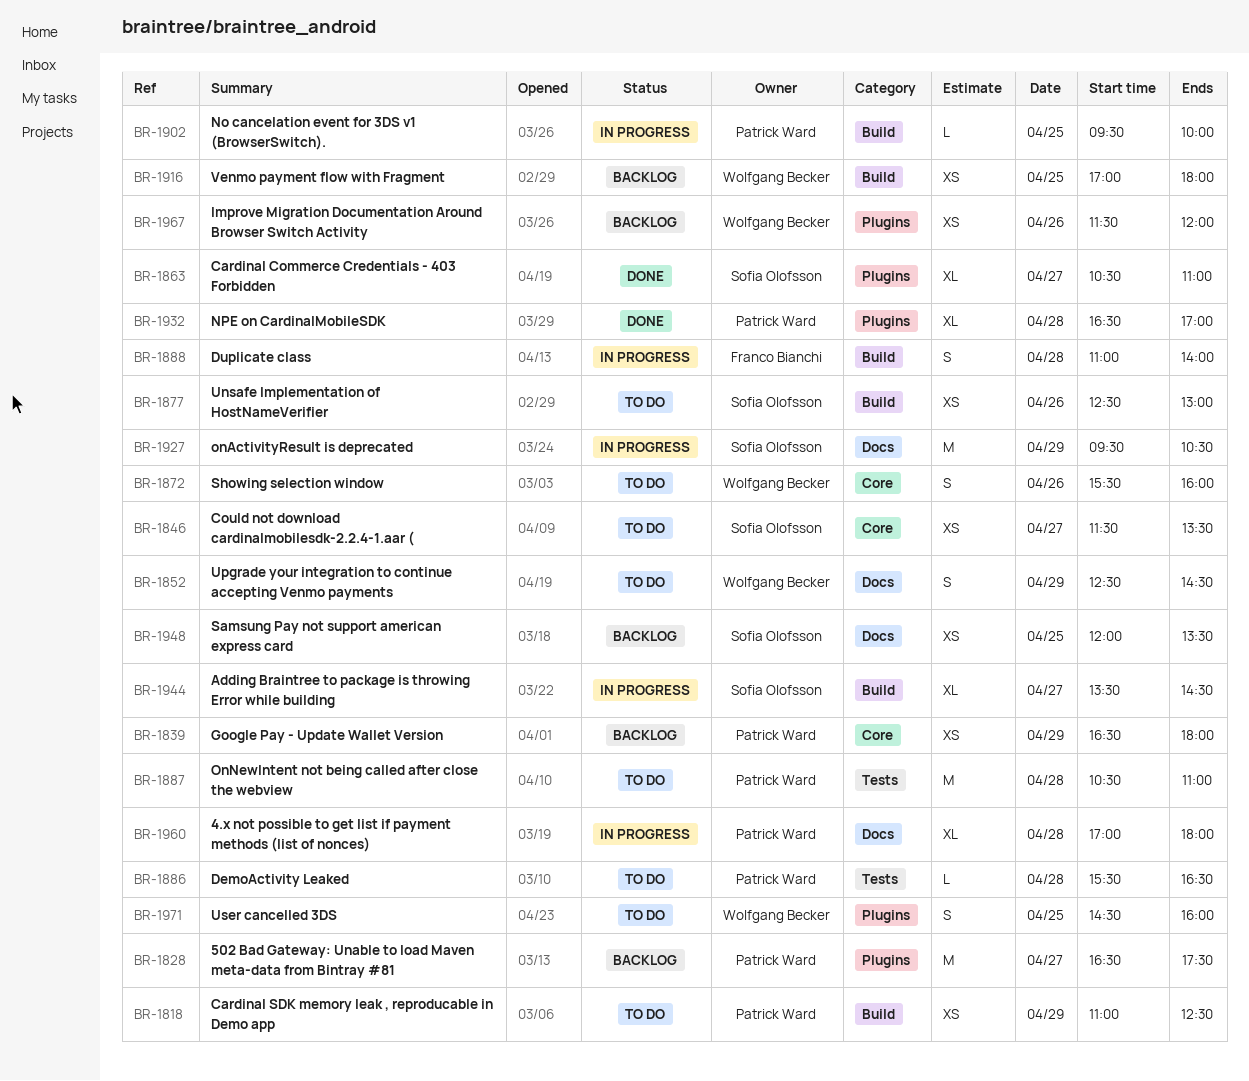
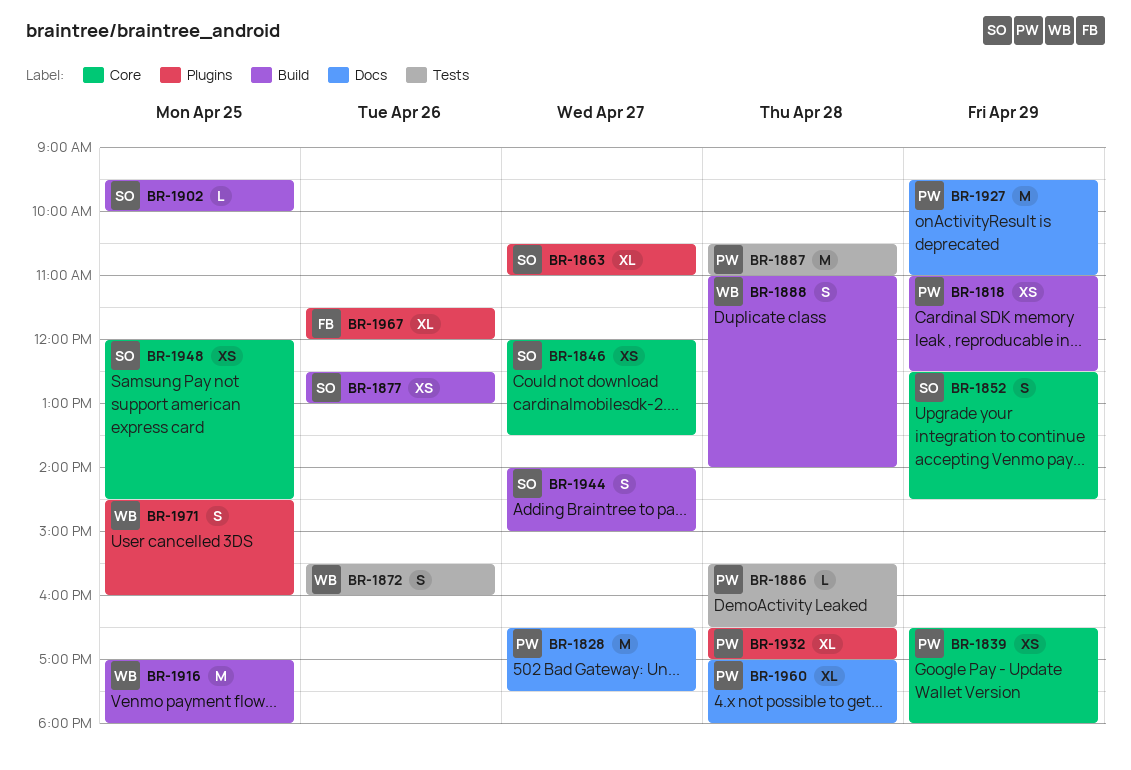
BR-1828, label: Plugins -> Docs
BR-1846, begins: 11:30 -> 12:00
BR-1852, owner: Wolfgang Becker -> Sofia Olofsson
BR-1852, label: Docs -> Core
BR-1872, label: Core -> Tests
BR-1888, owner: Franco Bianchi -> Wolfgang Becker
BR-1902, owner: Patrick Ward -> Sofia Olofsson
BR-1916, estimate: XS -> M
BR-1927, owner: Sofia Olofsson -> Patrick Ward
BR-1927, ends: 10:30 -> 11:00
BR-1944, estimate: XL -> S
BR-1944, begins: 13:30 -> 14:00
BR-1944, ends: 14:30 -> 15:00
BR-1948, label: Docs -> Core
BR-1948, ends: 13:30 -> 14:30
BR-1967, owner: Wolfgang Becker -> Franco Bianchi
BR-1967, estimate: XS -> XL

